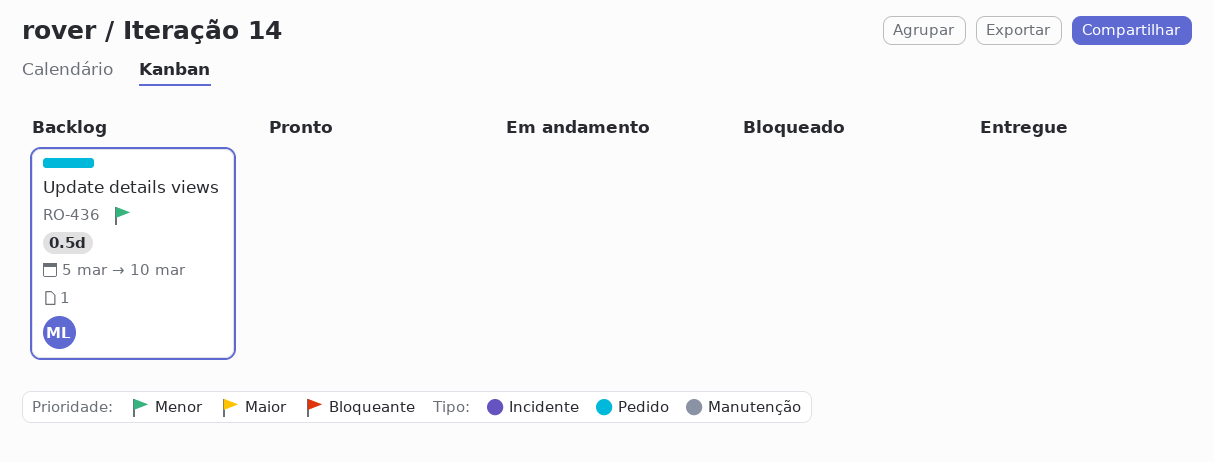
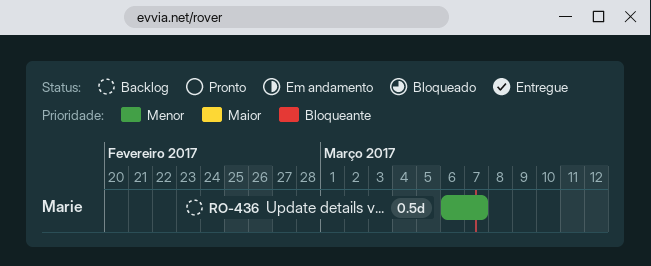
RO-436, start: Mar 5 -> Mar 6
RO-436, due: Mar 10 -> Mar 7

